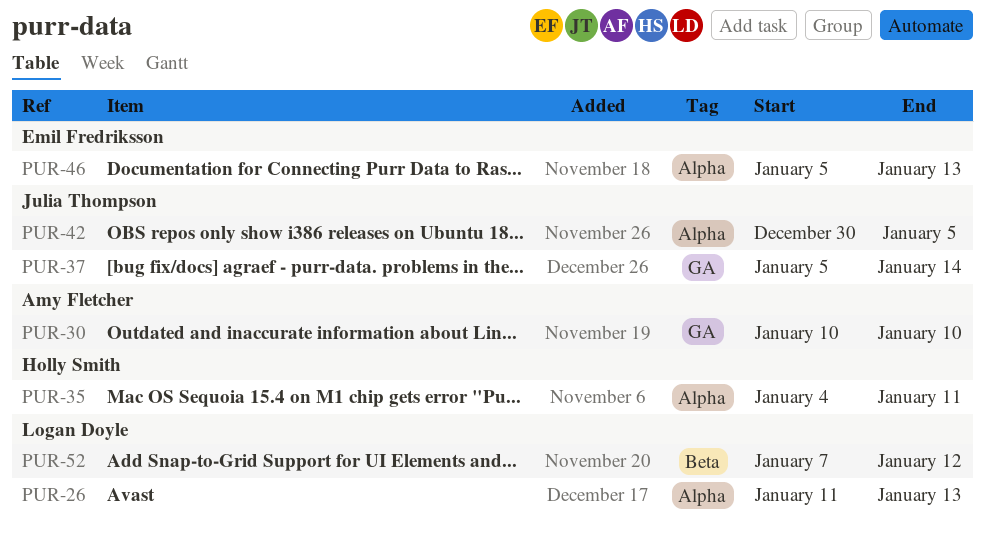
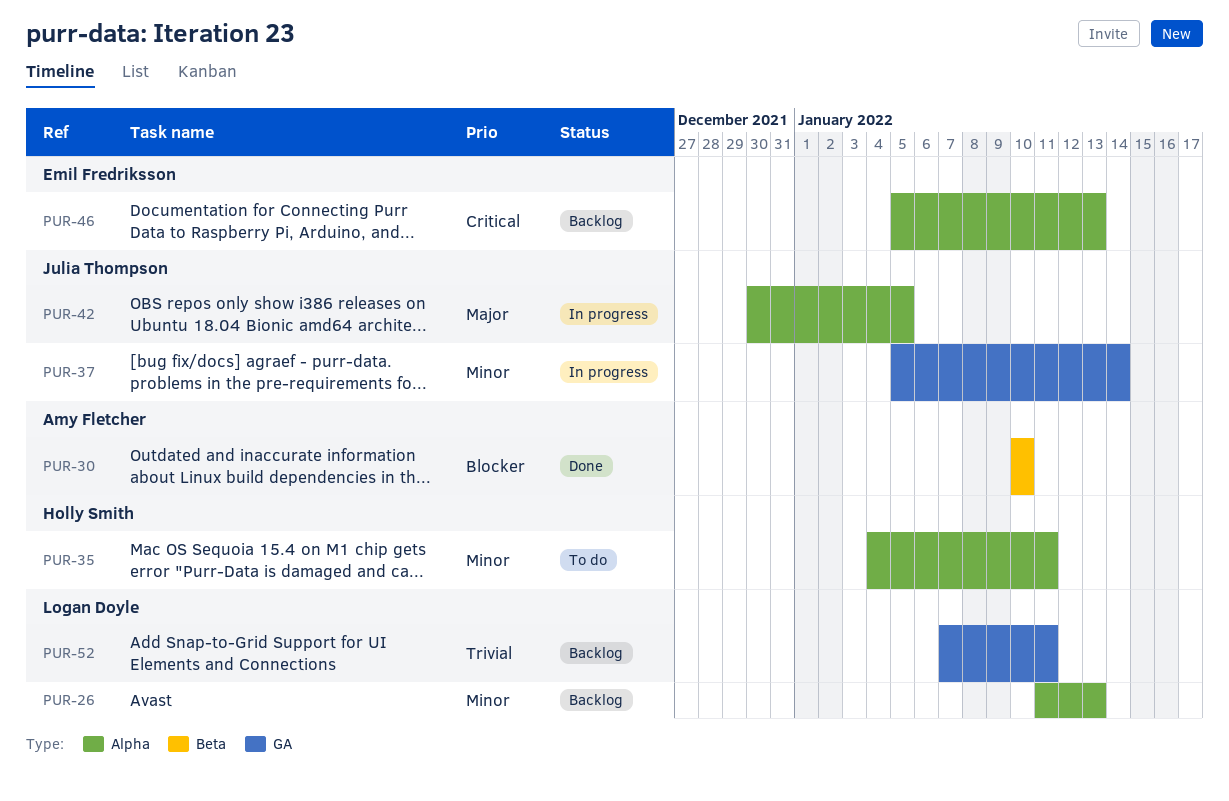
PUR-30, label: GA -> Beta
PUR-52, label: Beta -> GA
PUR-52, due: Jan 12 -> Jan 11

